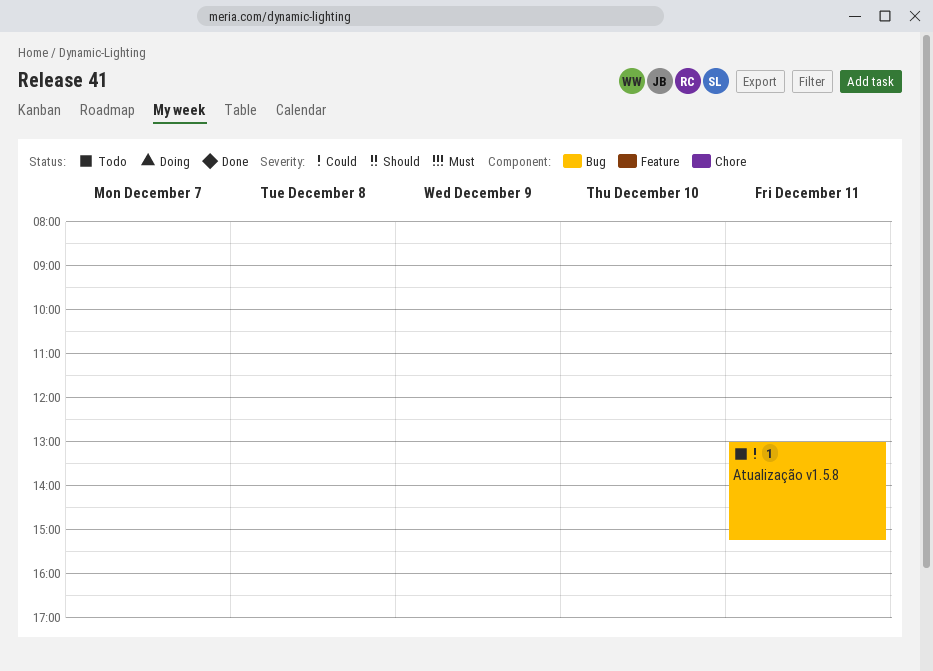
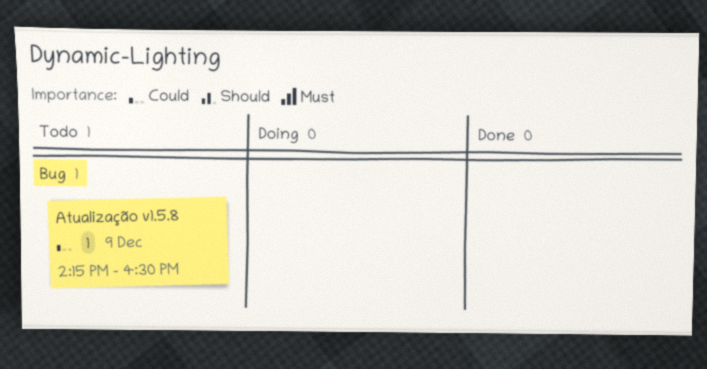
Atualização v1.5.8, day: Dec 11 -> Dec 9
Atualização v1.5.8, begins: 13:00 -> 14:15
Atualização v1.5.8, ends: 15:15 -> 16:30

